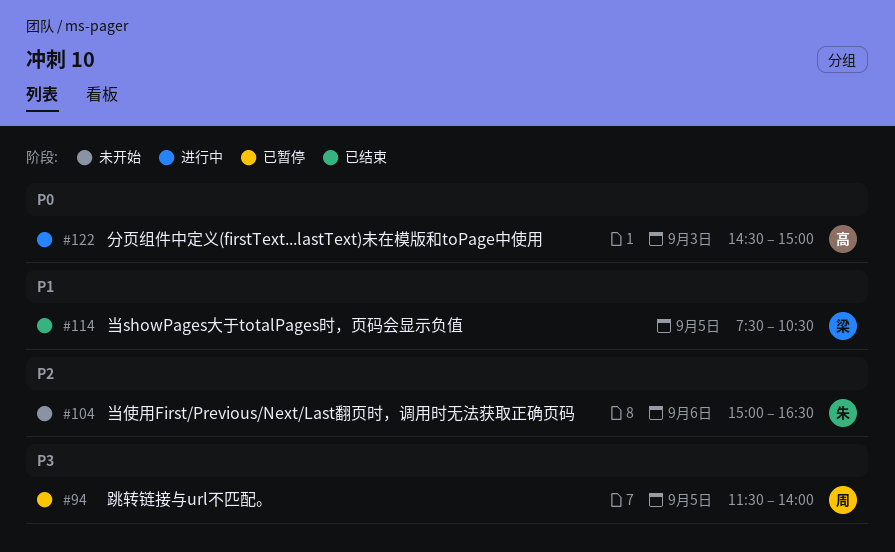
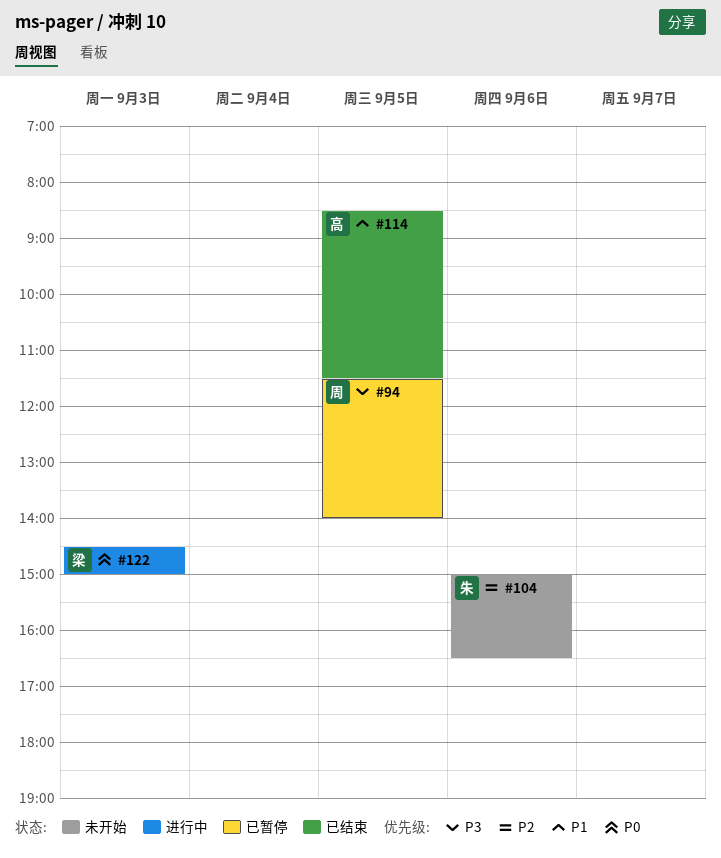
#114, owner: 梁 -> 高
#114, begins: 07:30 -> 08:30
#114, ends: 10:30 -> 11:30
#122, owner: 高 -> 梁

